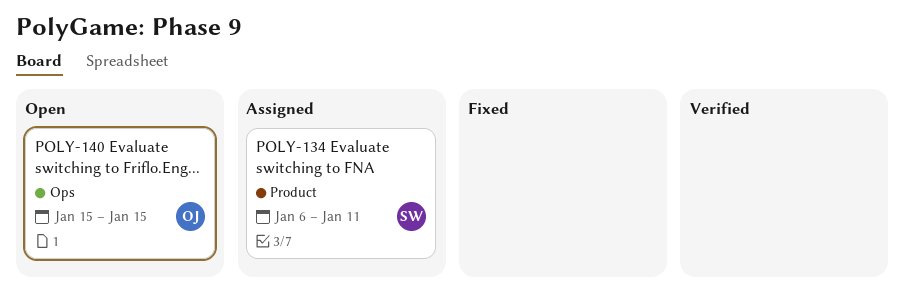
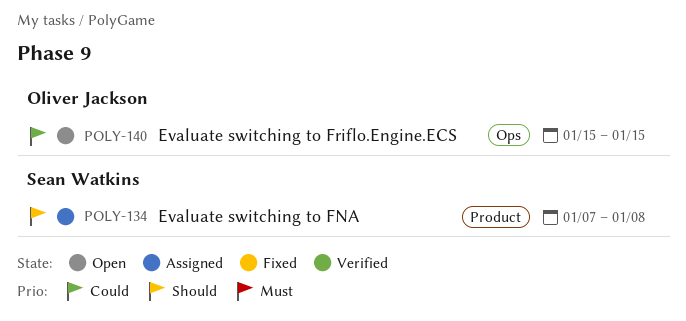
POLY-134, start: Jan 6 -> Jan 7
POLY-134, due: Jan 11 -> Jan 8

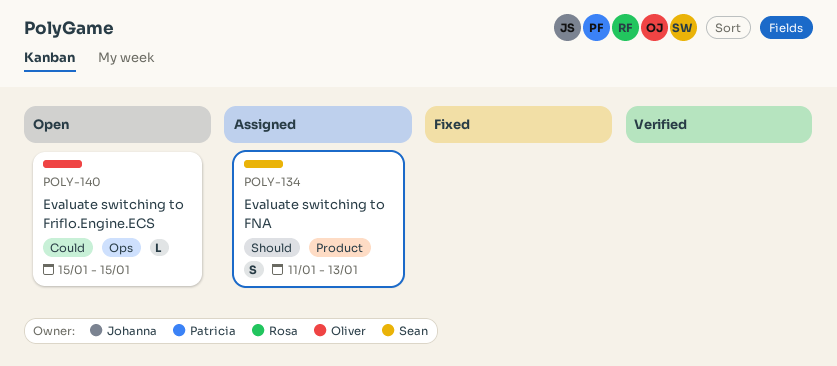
POLY-134, start: Jan 7 -> Jan 11
POLY-134, due: Jan 8 -> Jan 13

